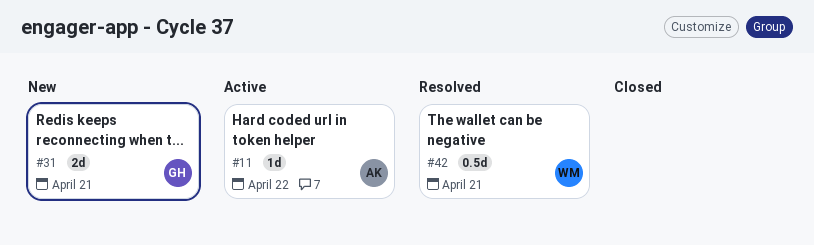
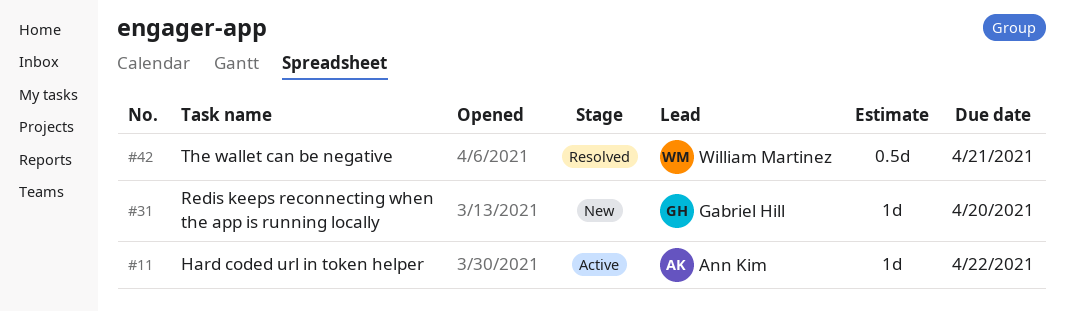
#31, estimate: 2d -> 1d
#31, due: Apr 21 -> Apr 20

